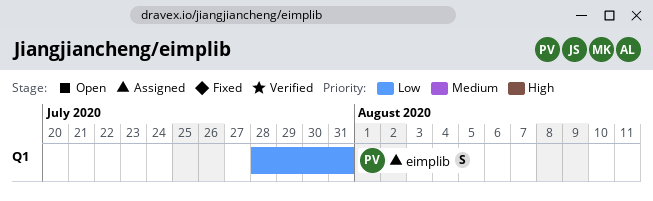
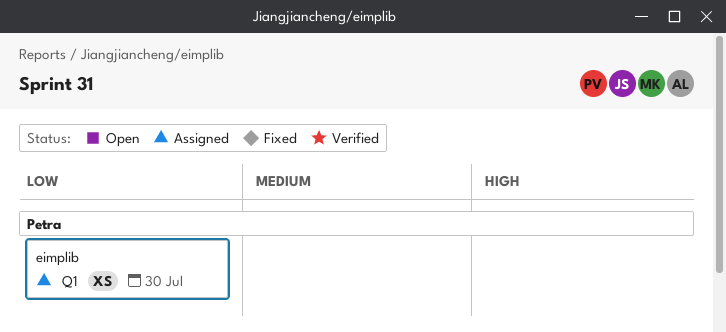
eimplib, estimate: S -> XS
eimplib, due: Jul 31 -> Jul 30

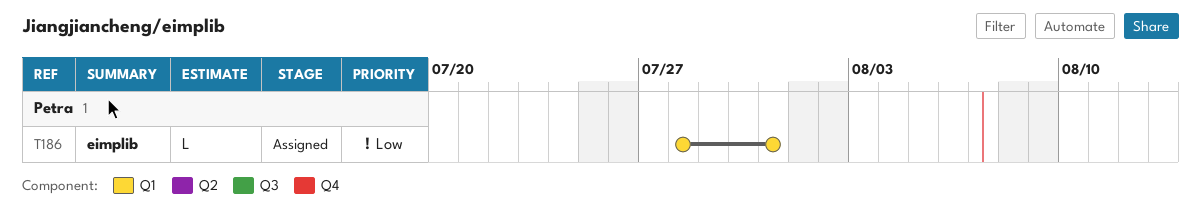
eimplib, estimate: XS -> L
eimplib, due: Jul 30 -> Jul 31

